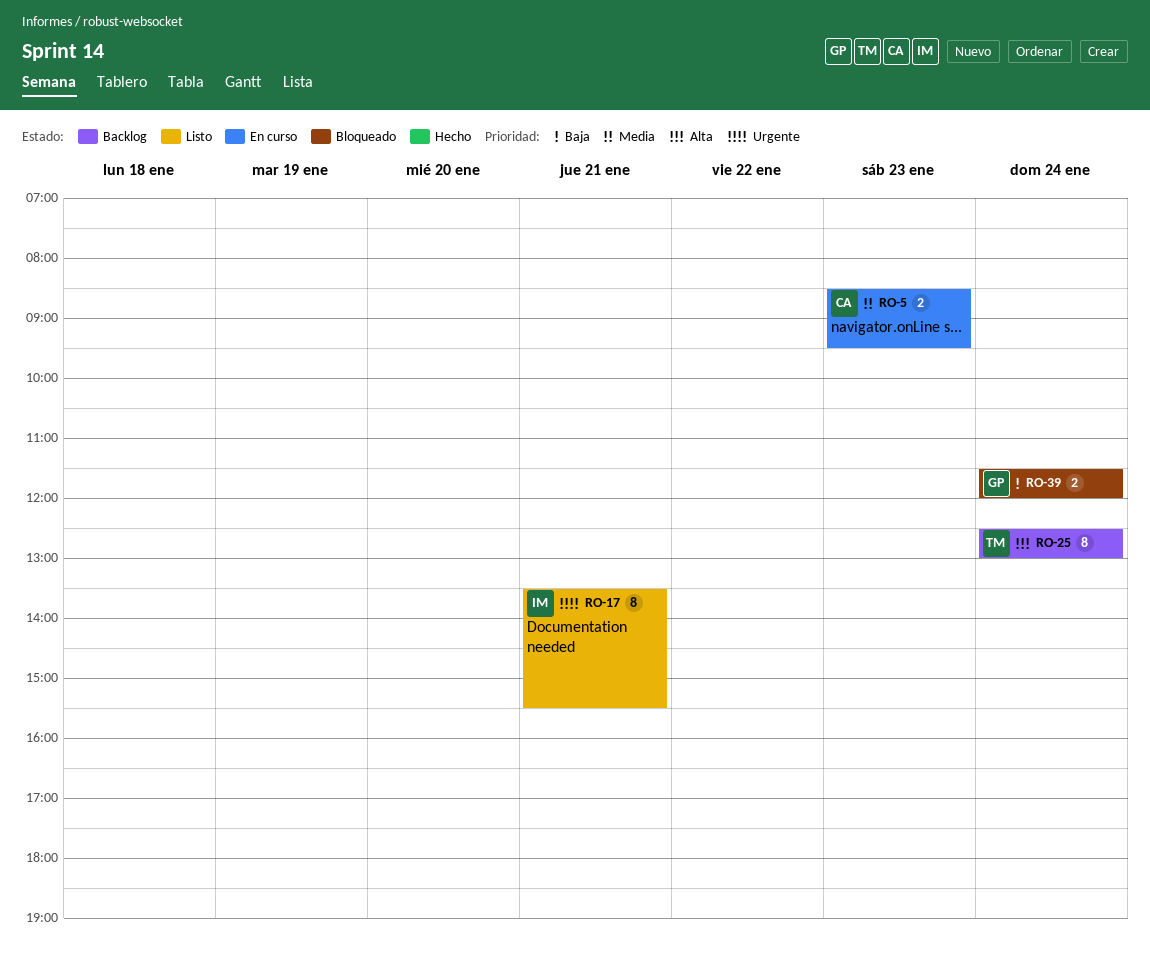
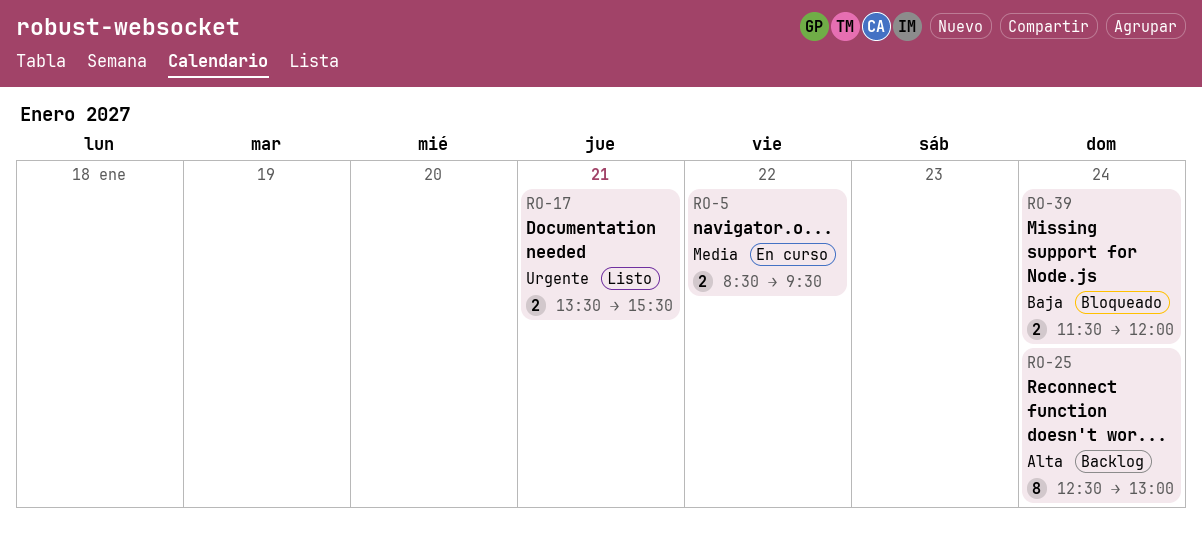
RO-5, day: Jan 23 -> Jan 22
RO-17, estimate: 8 -> 2

